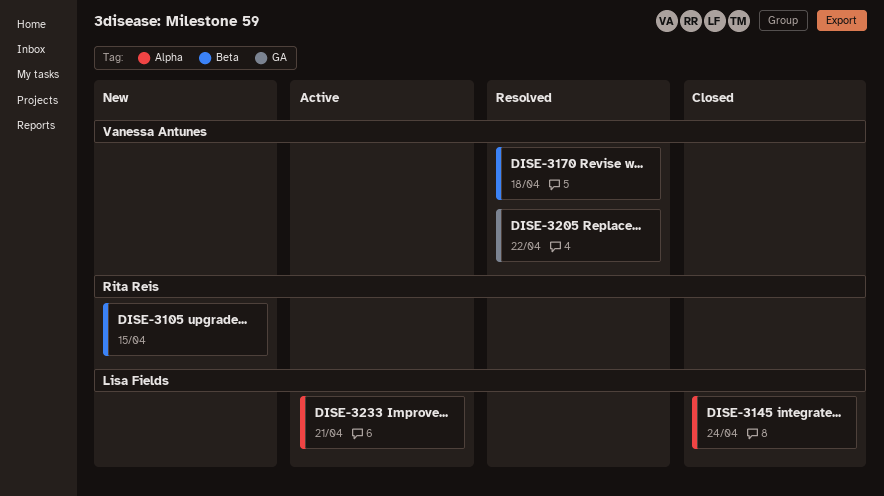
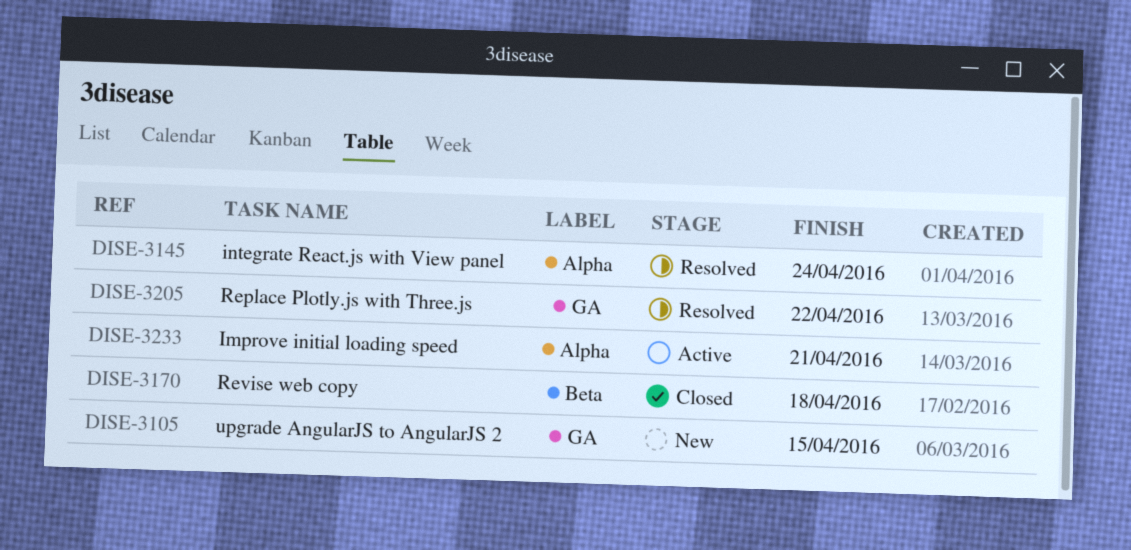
DISE-3105, label: Beta -> GA
DISE-3145, status: Closed -> Resolved
DISE-3170, status: Resolved -> Closed

